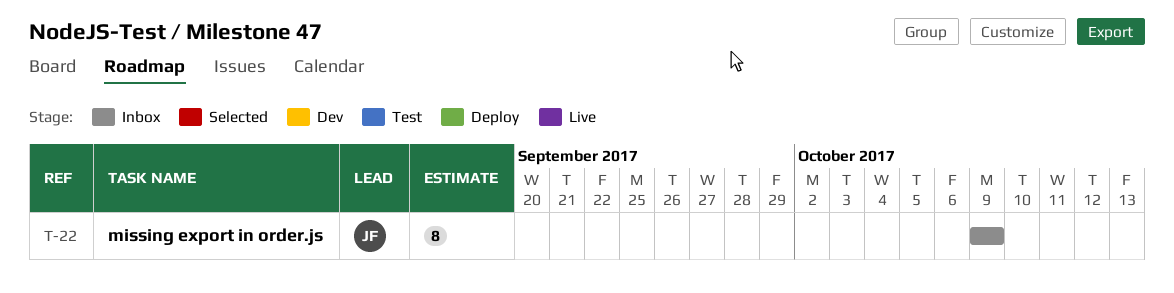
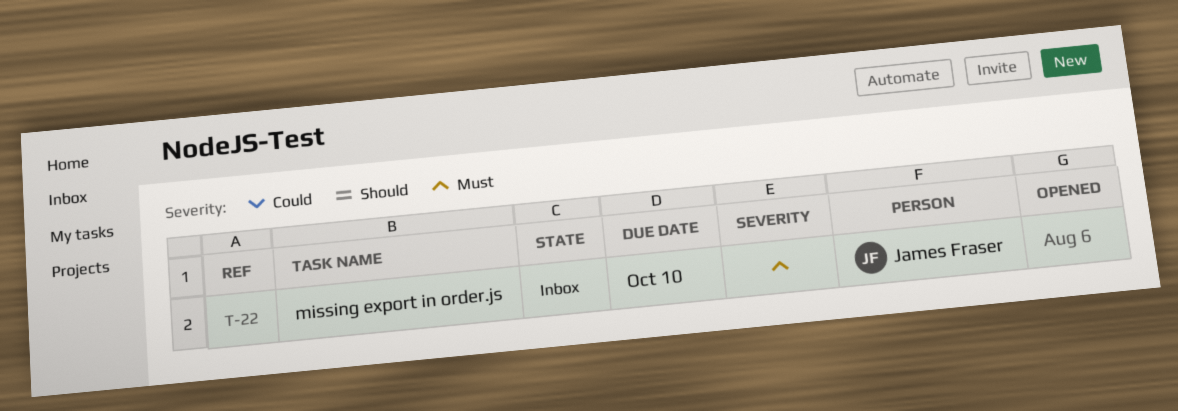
T-22, due: Oct 9 -> Oct 10

